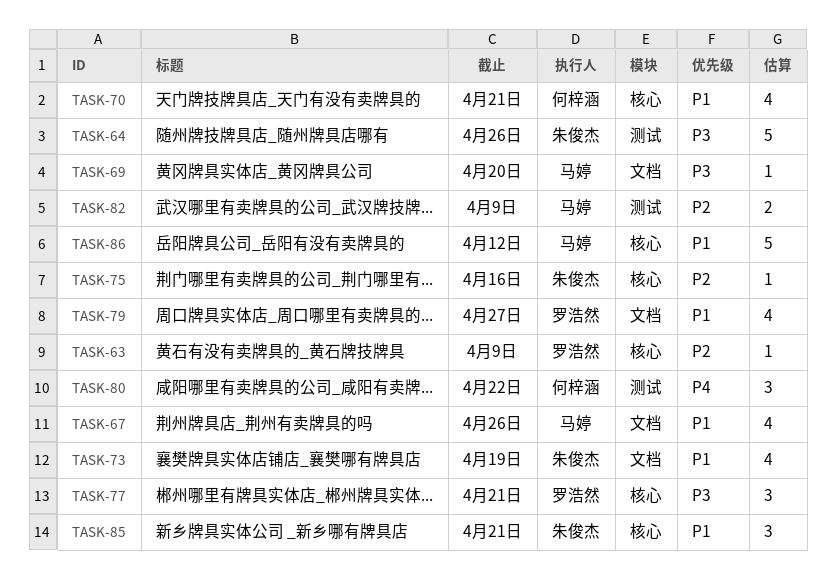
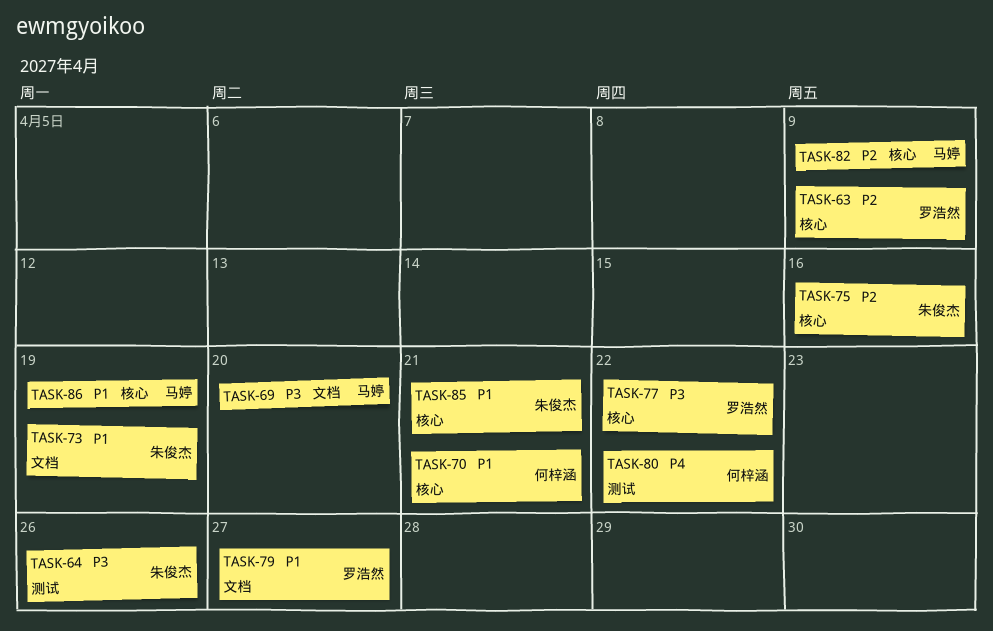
TASK-67: present -> none
TASK-77, due: Apr 21 -> Apr 22
TASK-82, label: 测试 -> 核心
TASK-86, due: Apr 12 -> Apr 19

